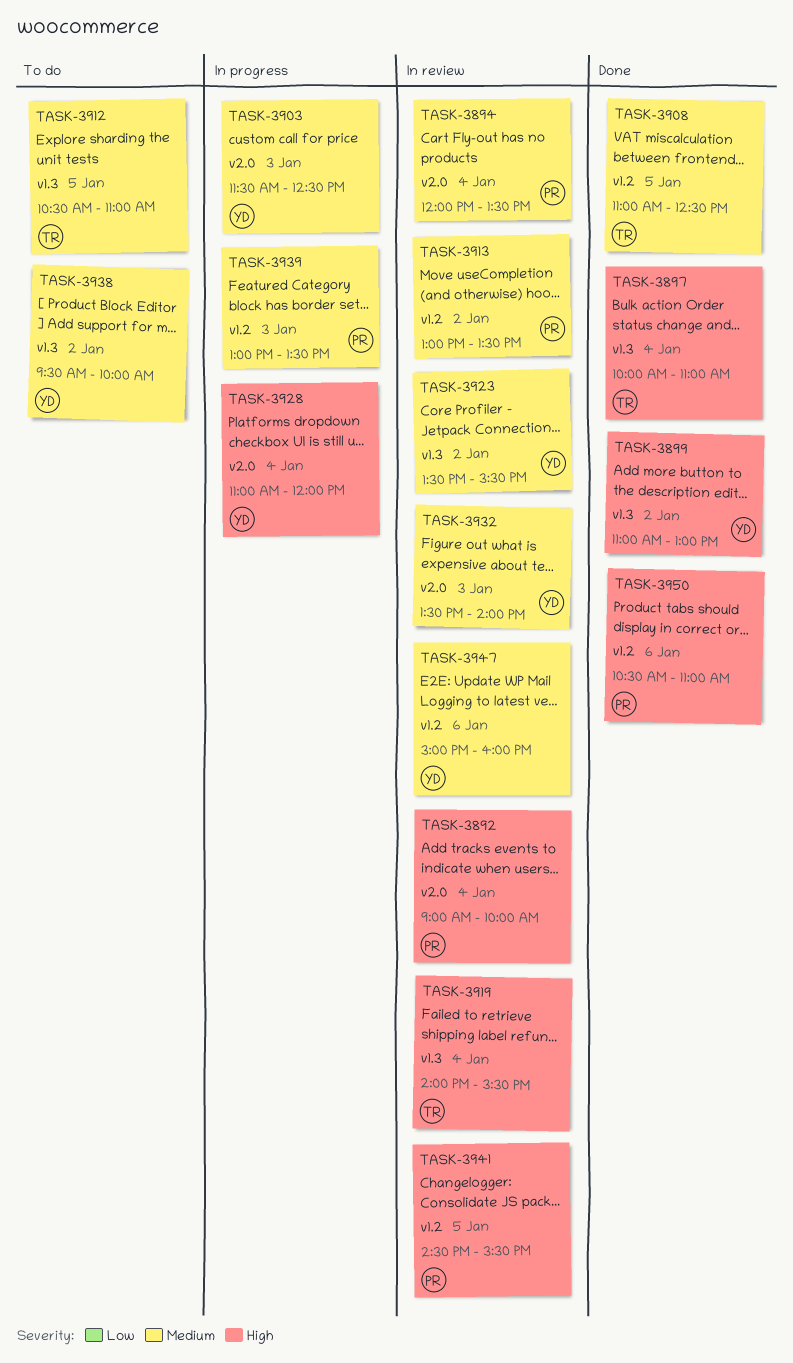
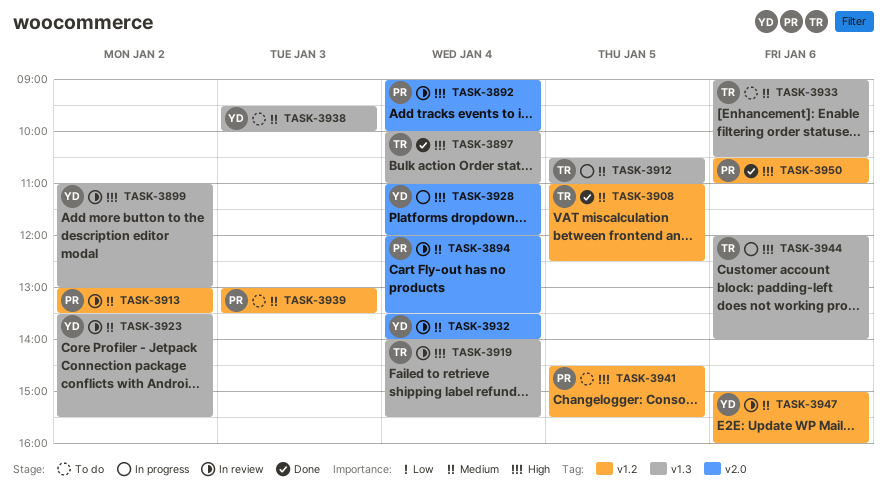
TASK-3899, status: Done -> In review
TASK-3903: present -> none
TASK-3912, status: To do -> In progress
TASK-3932, day: Jan 3 -> Jan 4
TASK-3933: none -> present
TASK-3938, day: Jan 2 -> Jan 3
TASK-3939, status: In progress -> To do
TASK-3941, status: In review -> To do
TASK-3944: none -> present

